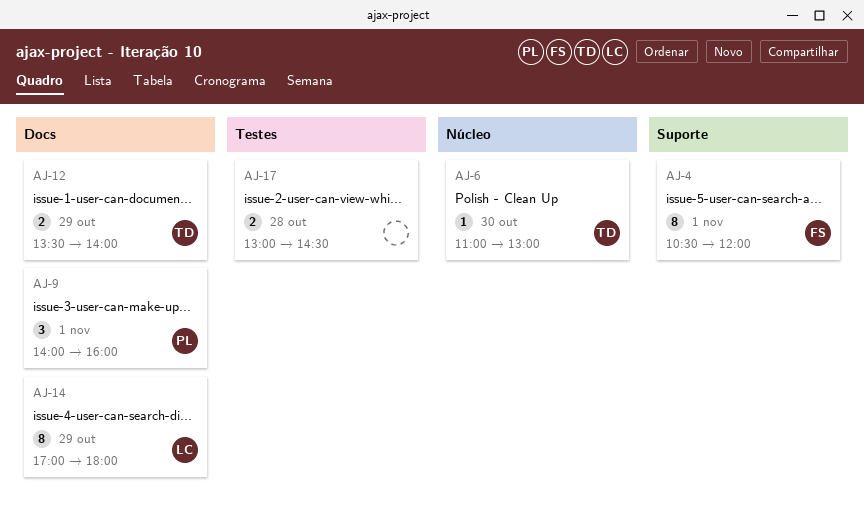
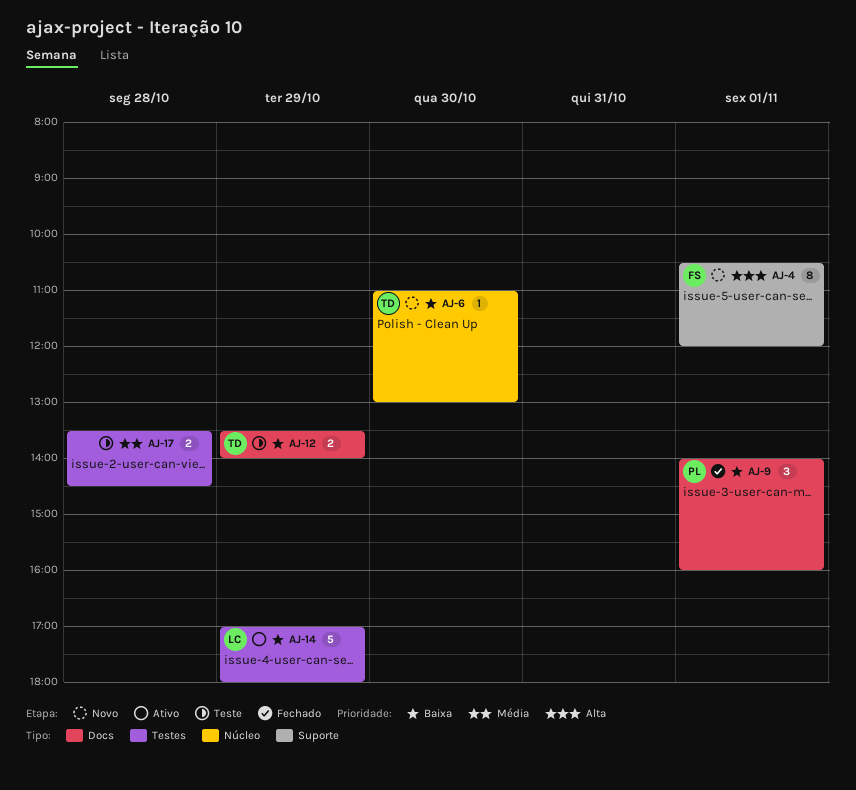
AJ-14, label: Docs -> Testes
AJ-14, estimate: 8 -> 5
AJ-17, begins: 13:00 -> 13:30

